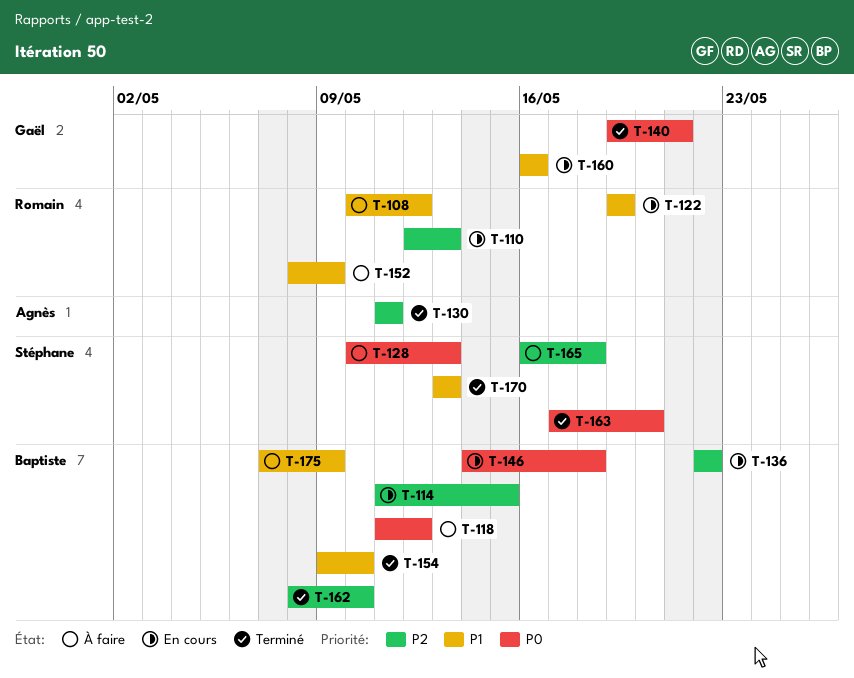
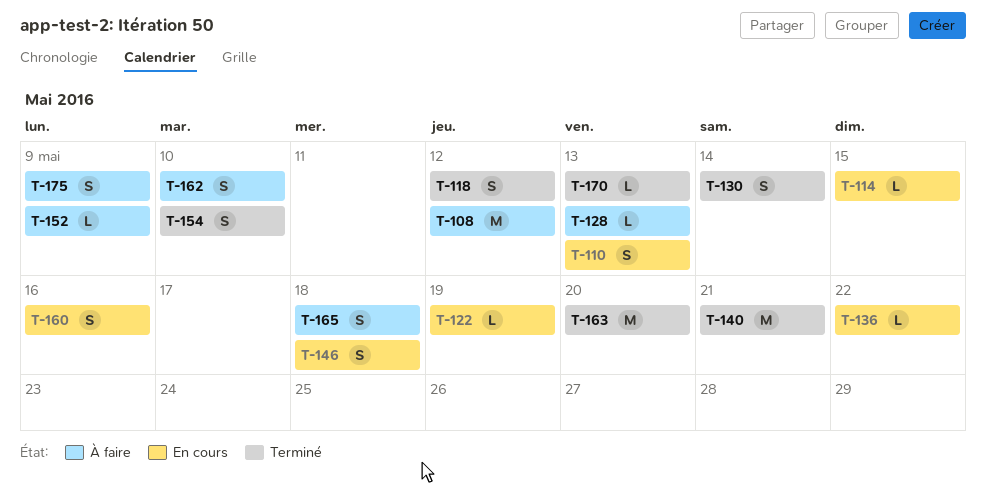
T-118, status: À faire -> Terminé
T-130, due: May 11 -> May 14
T-162, status: Terminé -> À faire

